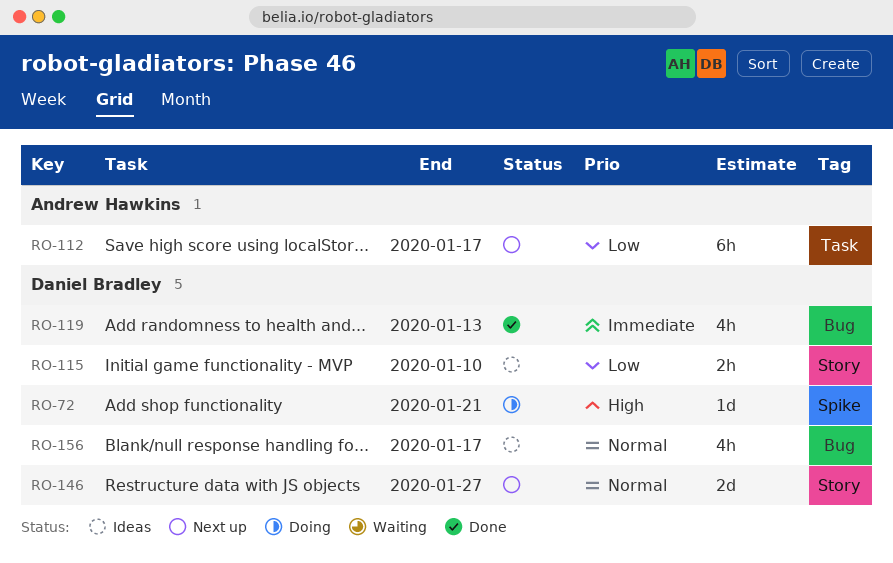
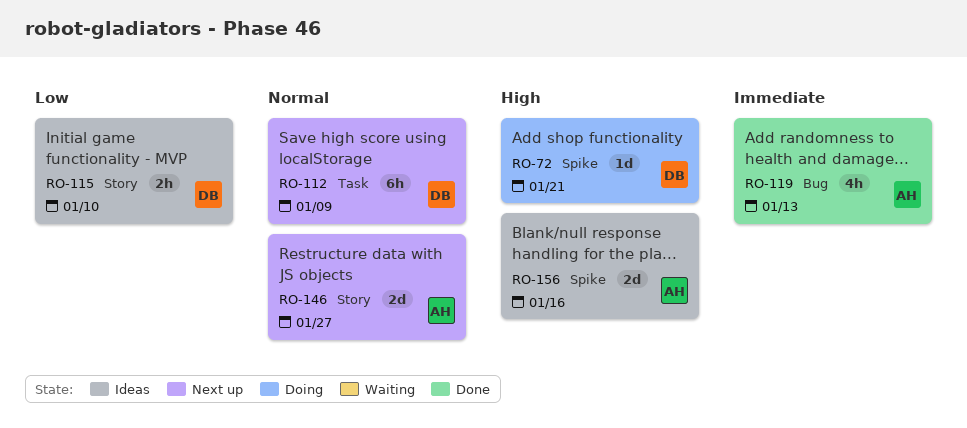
RO-112, owner: Andrew Hawkins -> Daniel Bradley
RO-112, priority: Low -> Normal
RO-112, due: Jan 17 -> Jan 9
RO-119, owner: Daniel Bradley -> Andrew Hawkins
RO-146, owner: Daniel Bradley -> Andrew Hawkins
RO-156, owner: Daniel Bradley -> Andrew Hawkins
RO-156, priority: Normal -> High
RO-156, label: Bug -> Spike
RO-156, estimate: 4h -> 2d
RO-156, due: Jan 17 -> Jan 16

